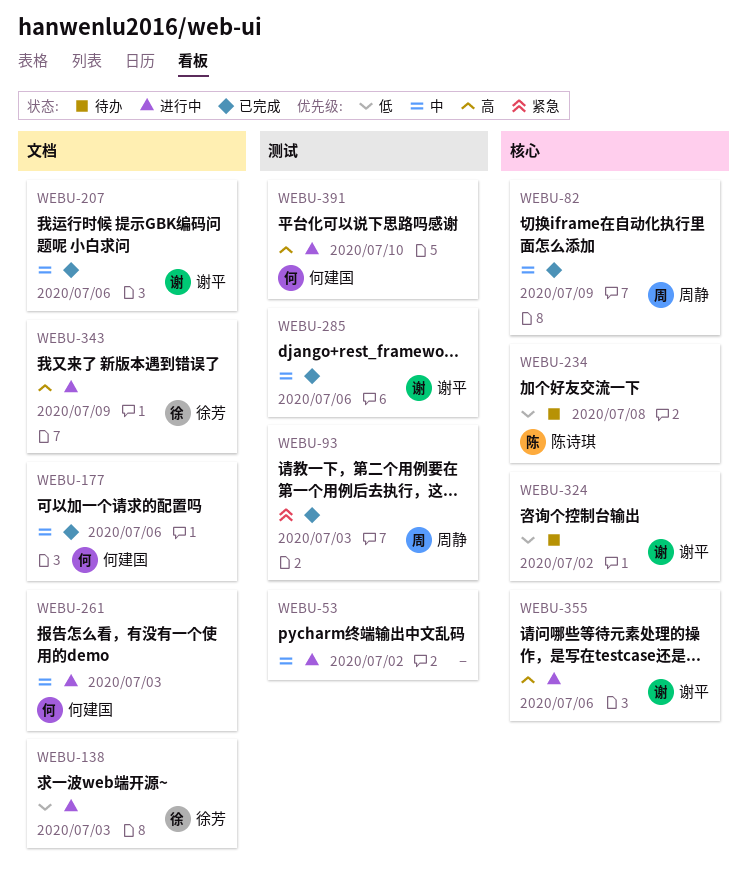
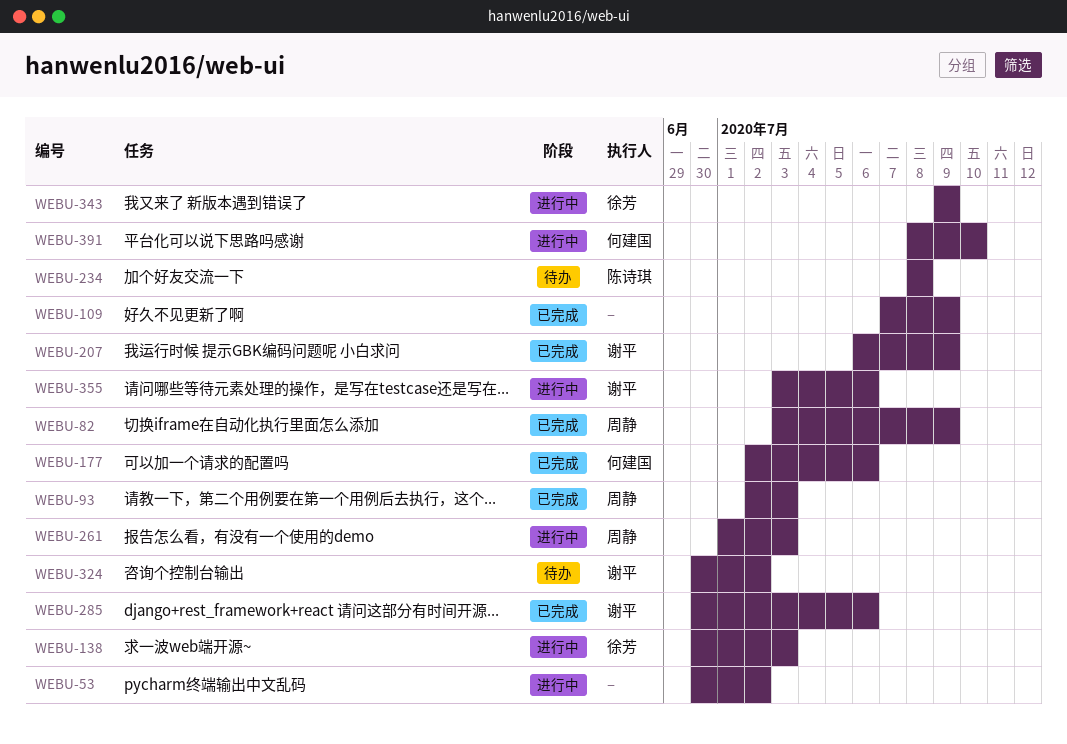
WEBU-109: none -> present
WEBU-207, due: Jul 6 -> Jul 9
WEBU-261, owner: 何建国 -> 周静

